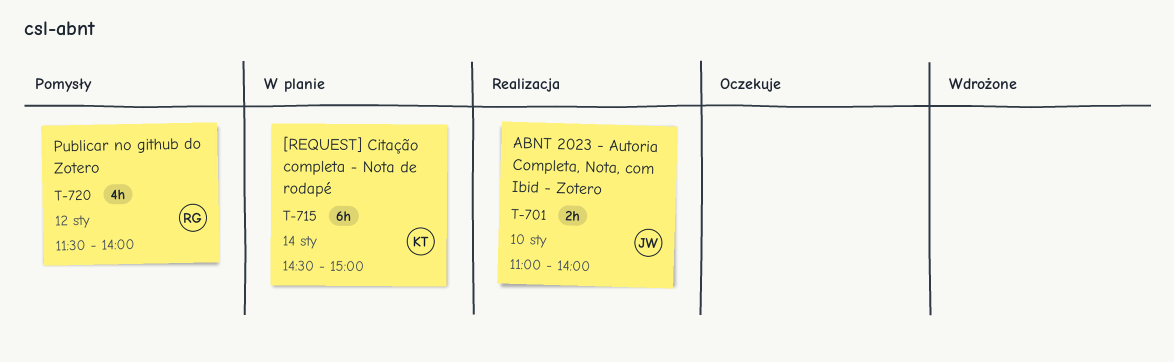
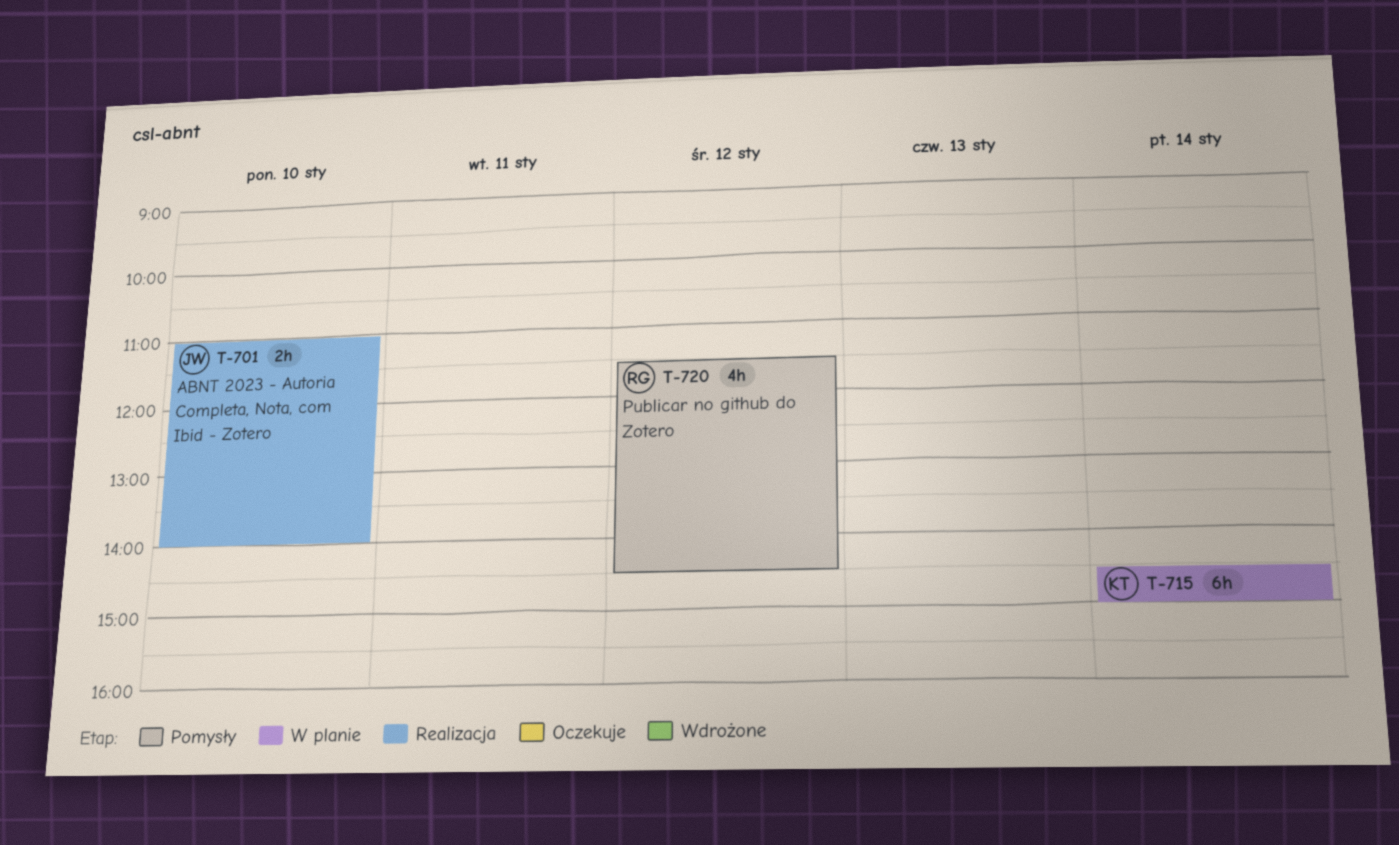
T-720, ends: 14:00 -> 14:30

